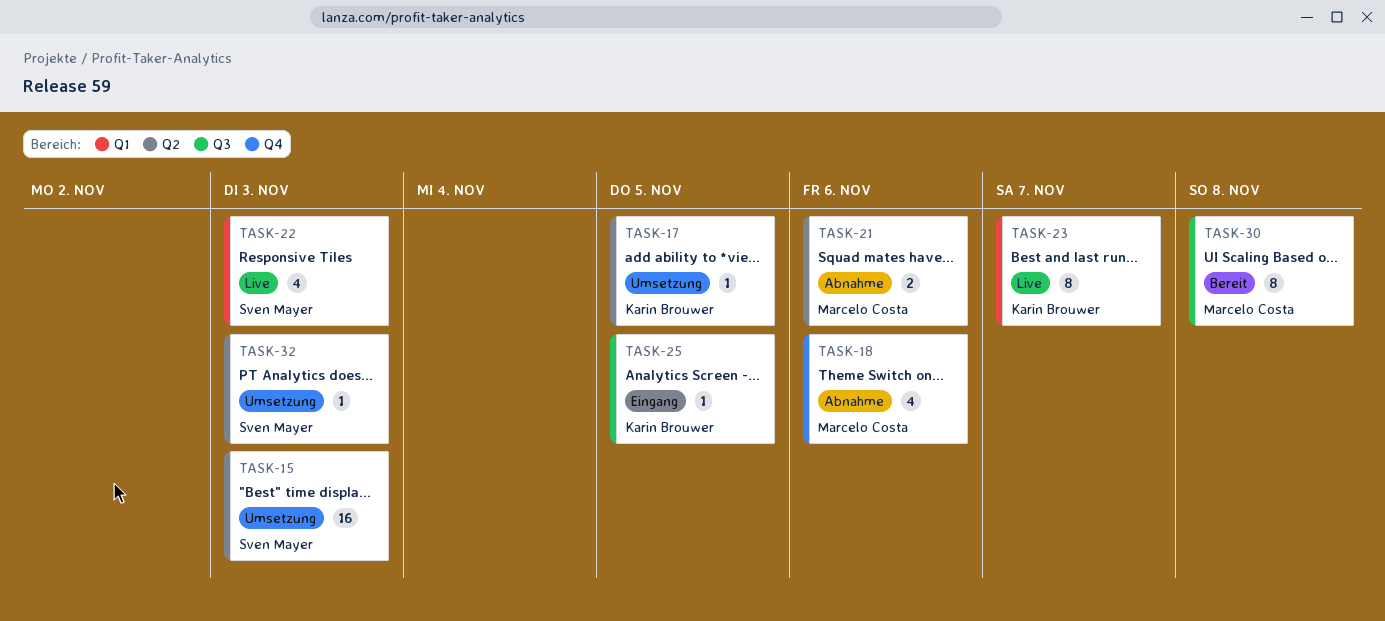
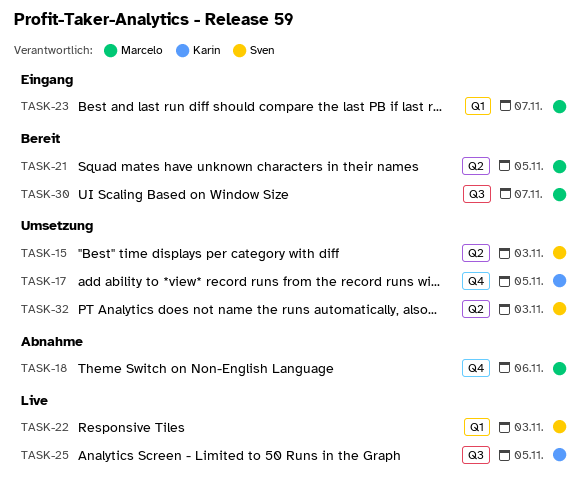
TASK-17, label: Q2 -> Q4
TASK-21, status: Abnahme -> Bereit
TASK-21, due: Nov 6 -> Nov 5
TASK-23, status: Live -> Eingang
TASK-23, owner: Karin Brouwer -> Marcelo Costa
TASK-25, status: Eingang -> Live
TASK-30, due: Nov 8 -> Nov 7

